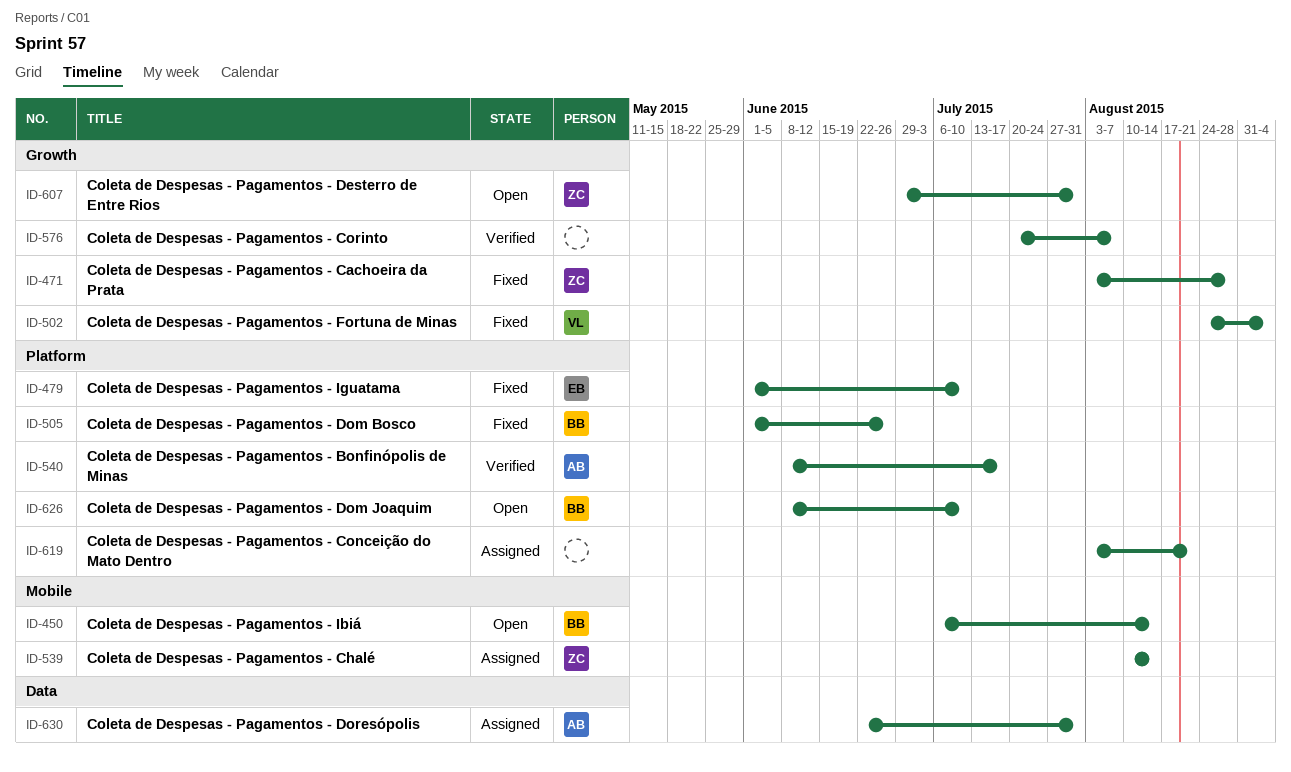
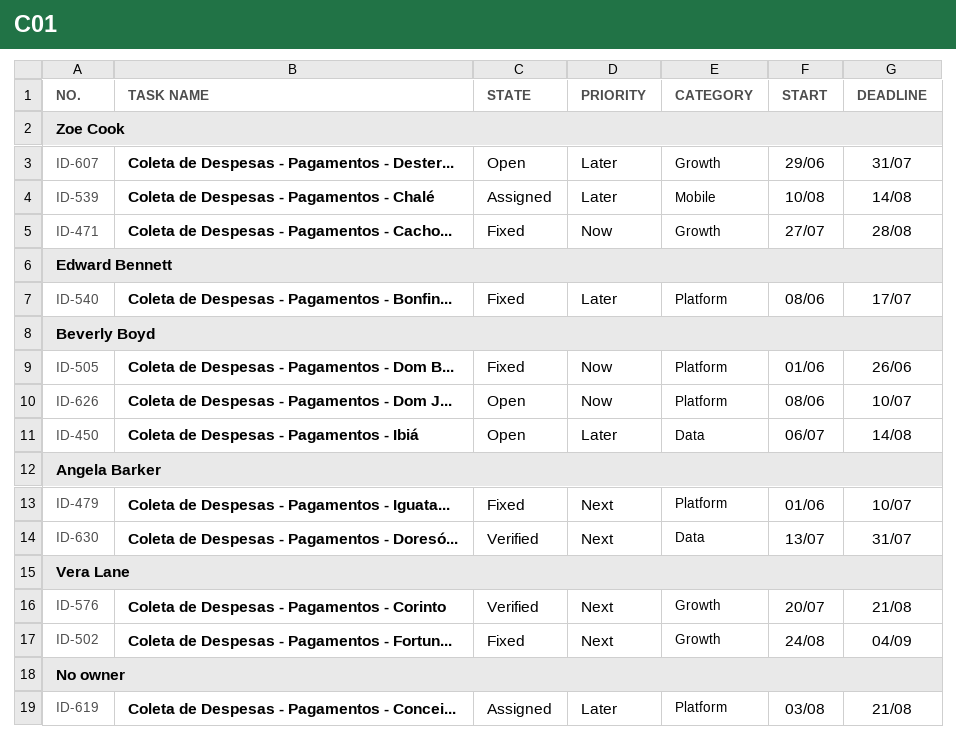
ID-450, label: Mobile -> Data
ID-471, start: Aug 3 -> Jul 27
ID-479, owner: Edward Bennett -> Angela Barker
ID-540, status: Verified -> Fixed
ID-540, owner: Angela Barker -> Edward Bennett
ID-576, owner: none -> Vera Lane
ID-576, due: Aug 7 -> Aug 21
ID-630, status: Assigned -> Verified
ID-630, start: Jun 22 -> Jul 13

